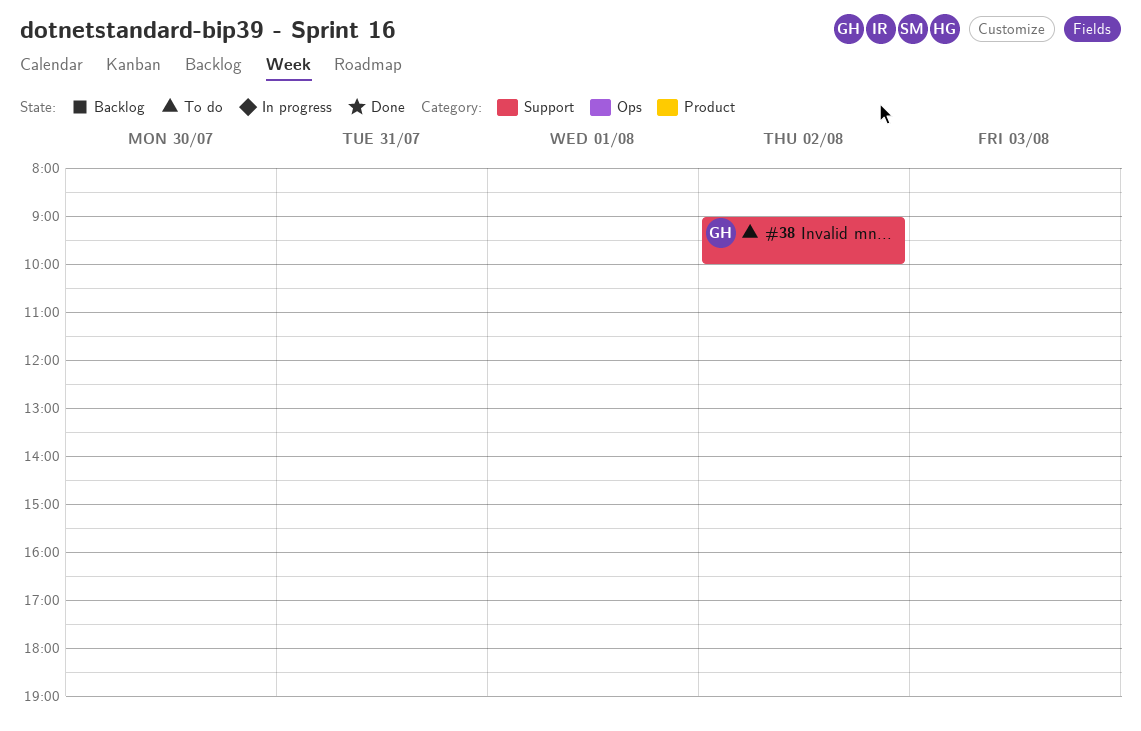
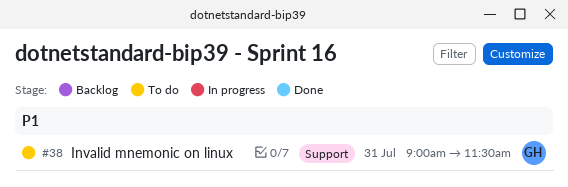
#38, day: Aug 2 -> Jul 31
#38, ends: 10:00 -> 11:30

